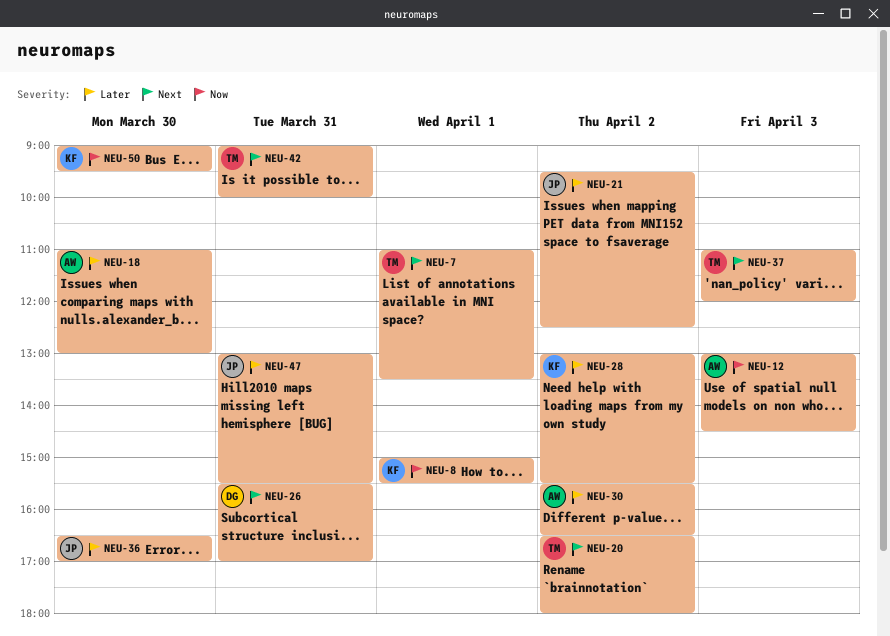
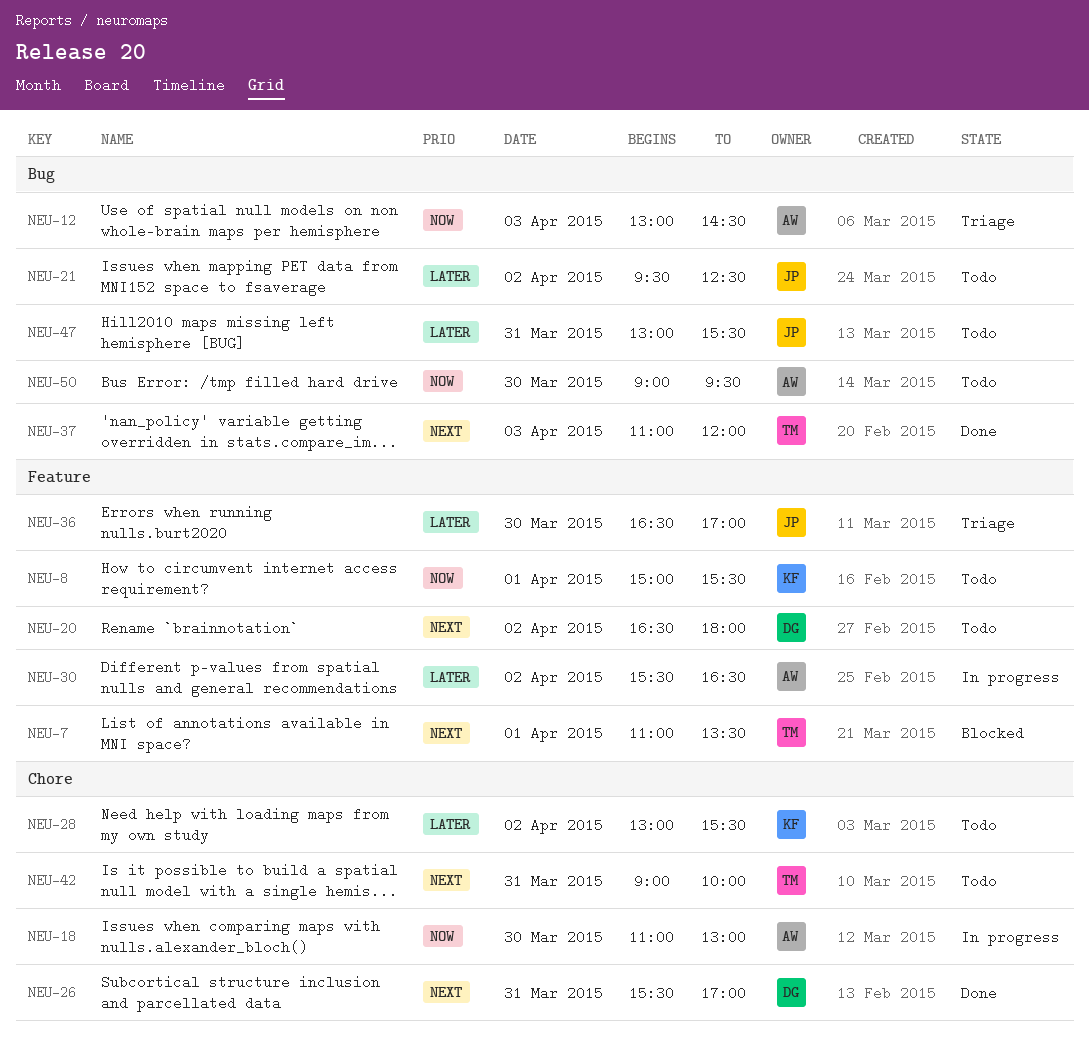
NEU-18, priority: Later -> Now
NEU-20, owner: TM -> DG
NEU-50, owner: KF -> AW

